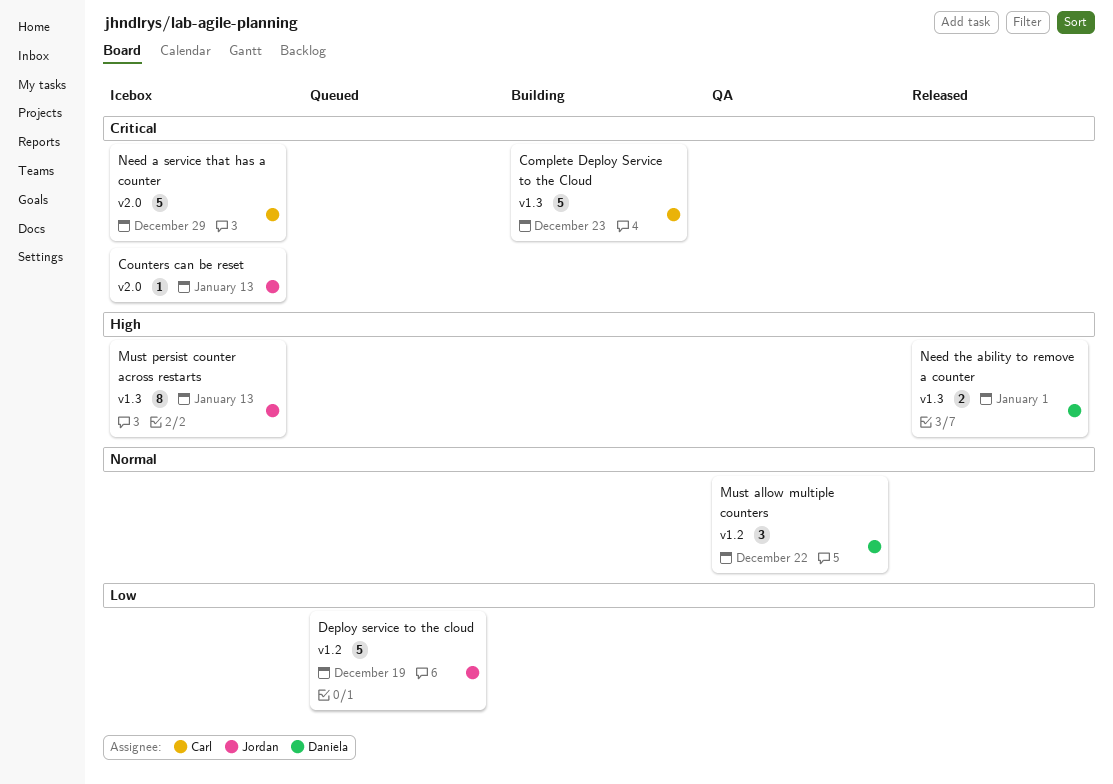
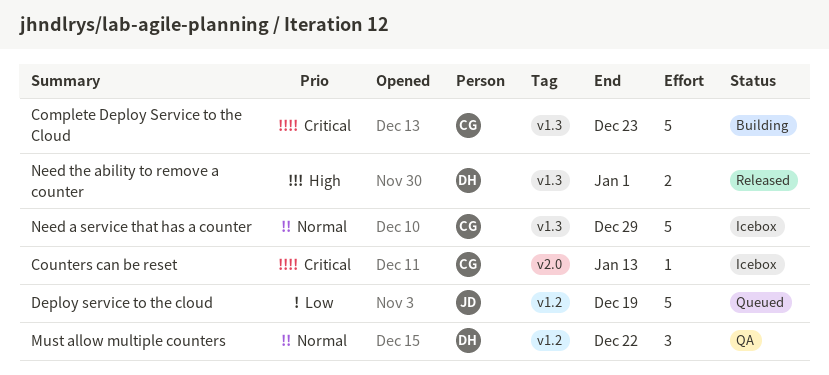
Counters can be reset, owner: Jordan -> Carl
Must persist counter across restarts: present -> none
Need a service that has a counter, priority: Critical -> Normal
Need a service that has a counter, label: v2.0 -> v1.3

